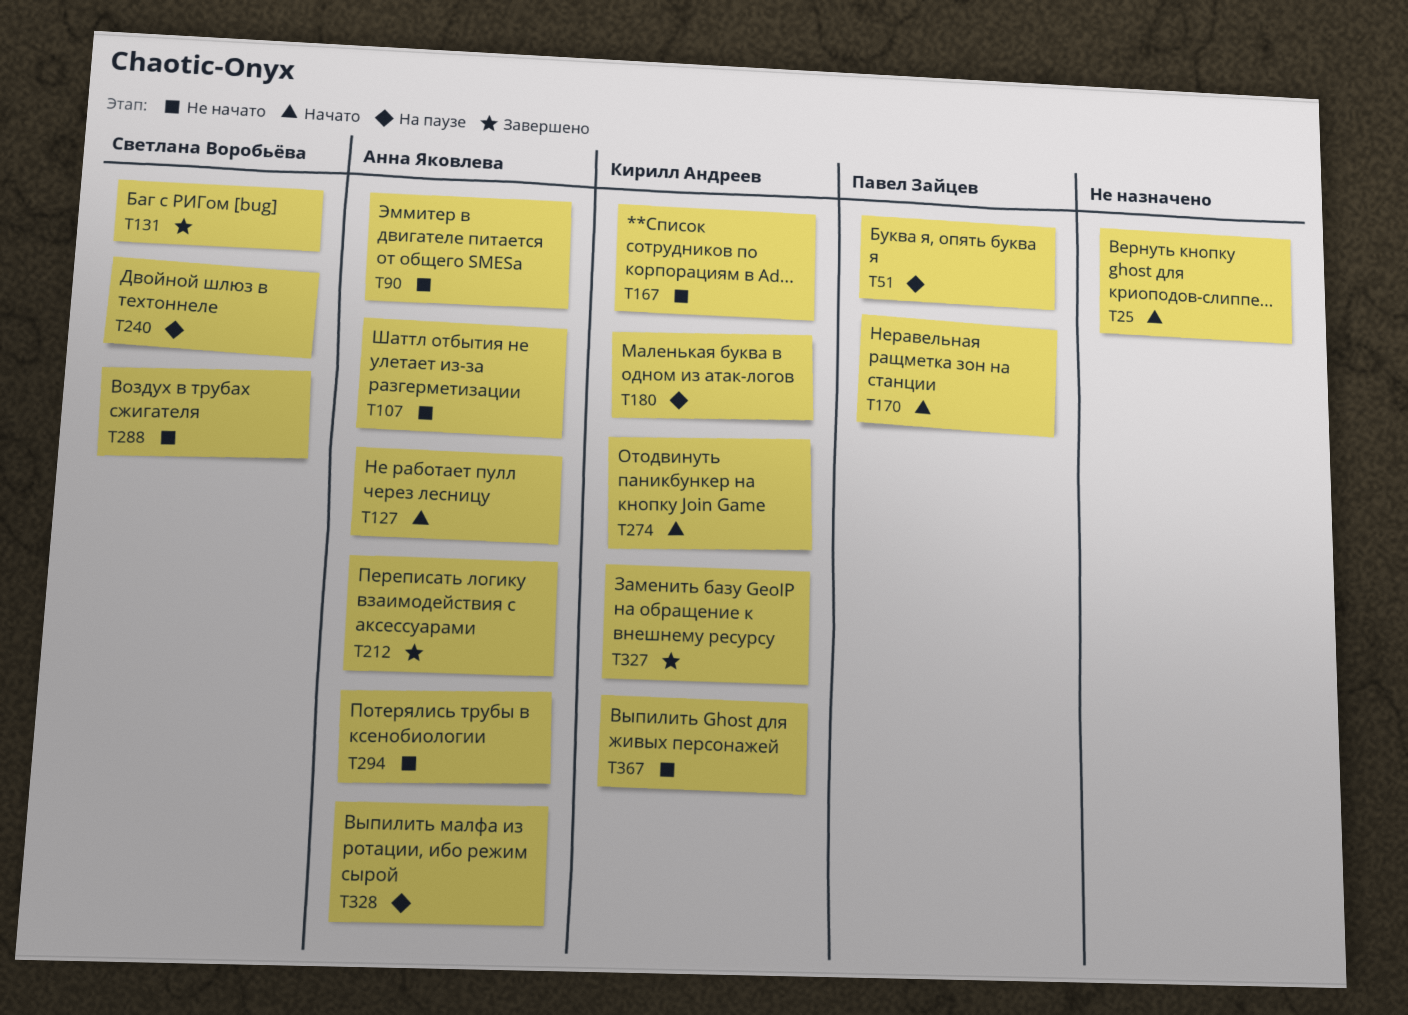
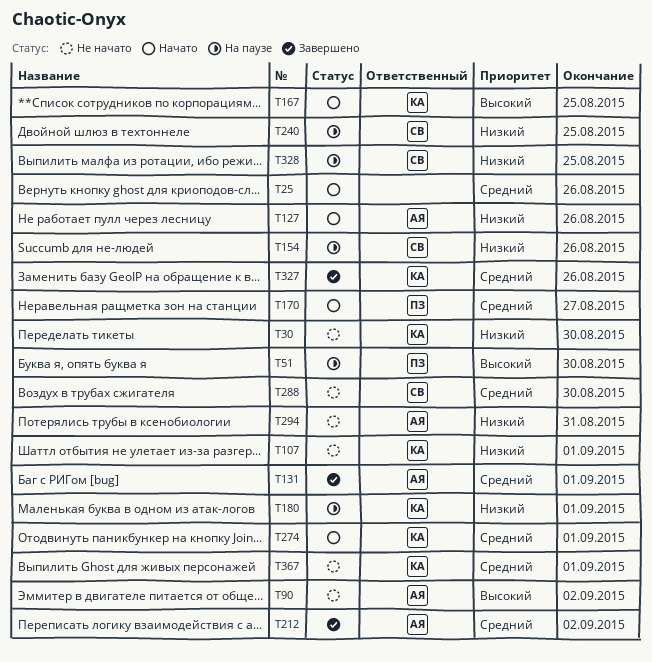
T30: none -> present
T107, owner: Анна Яковлева -> Кирилл Андреев
T131, owner: Светлана Воробьёва -> Анна Яковлева
T154: none -> present
T167, status: Не начато -> Начато
T328, owner: Анна Яковлева -> Светлана Воробьёва

